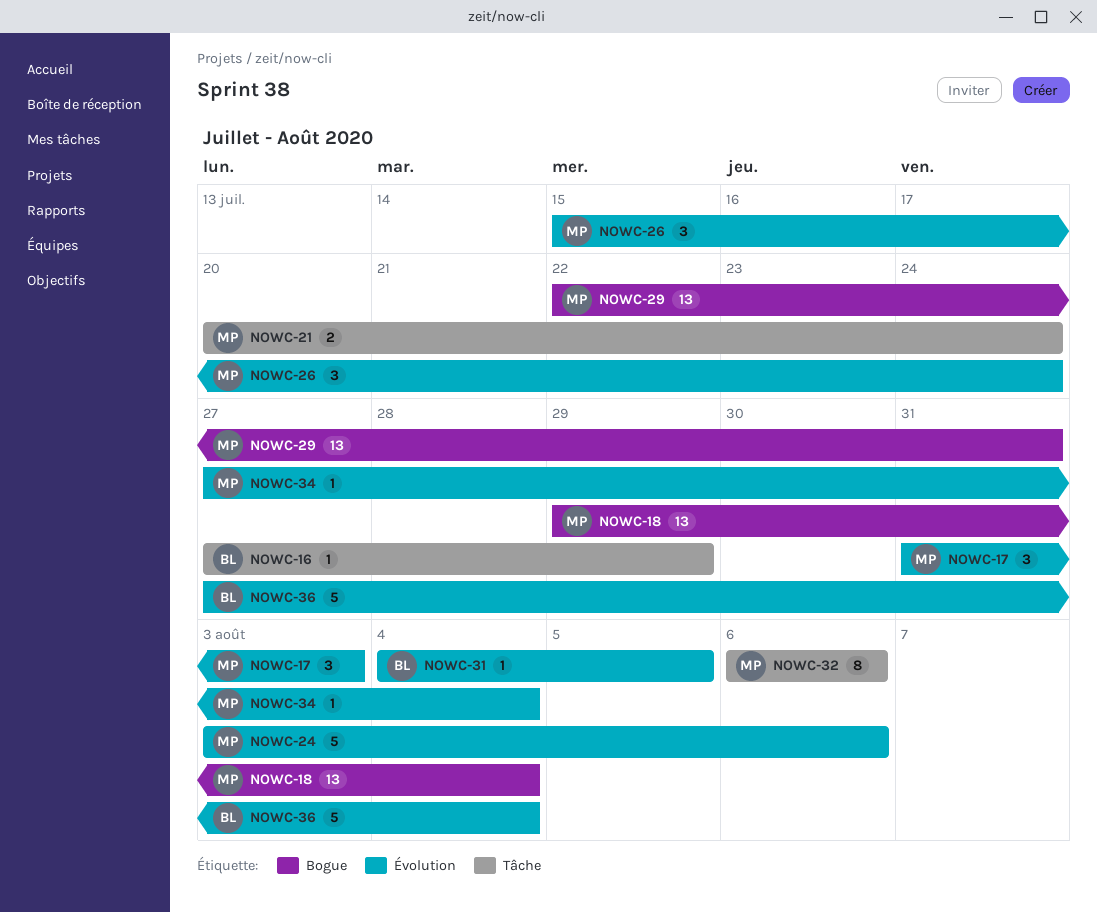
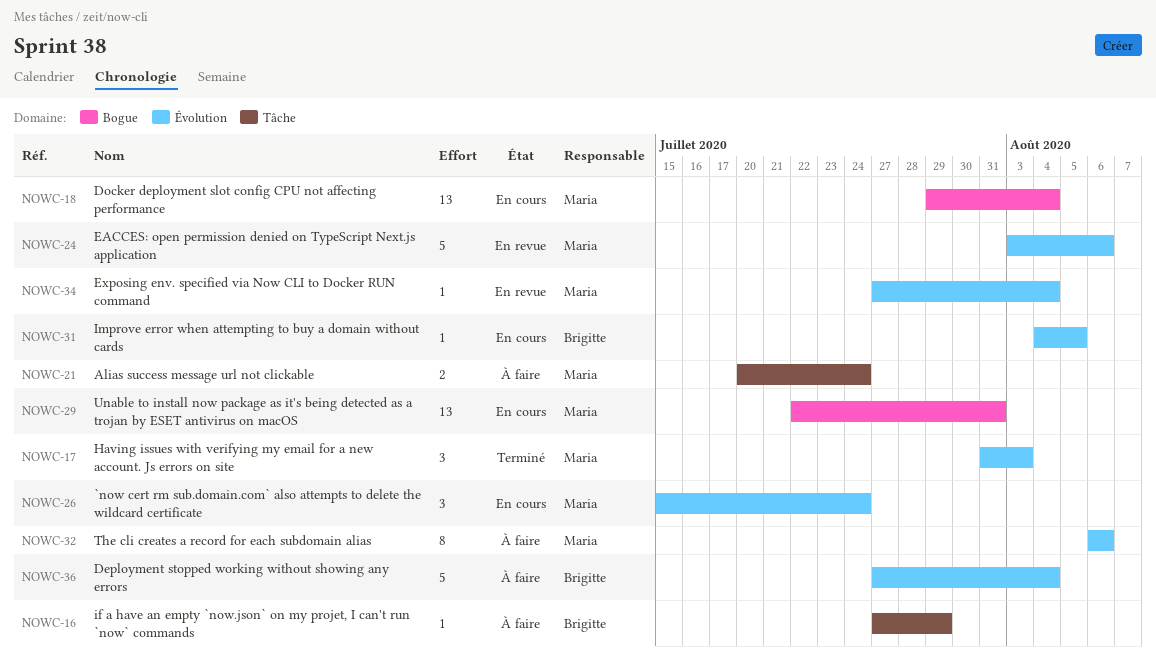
NOWC-32, label: Tâche -> Évolution

